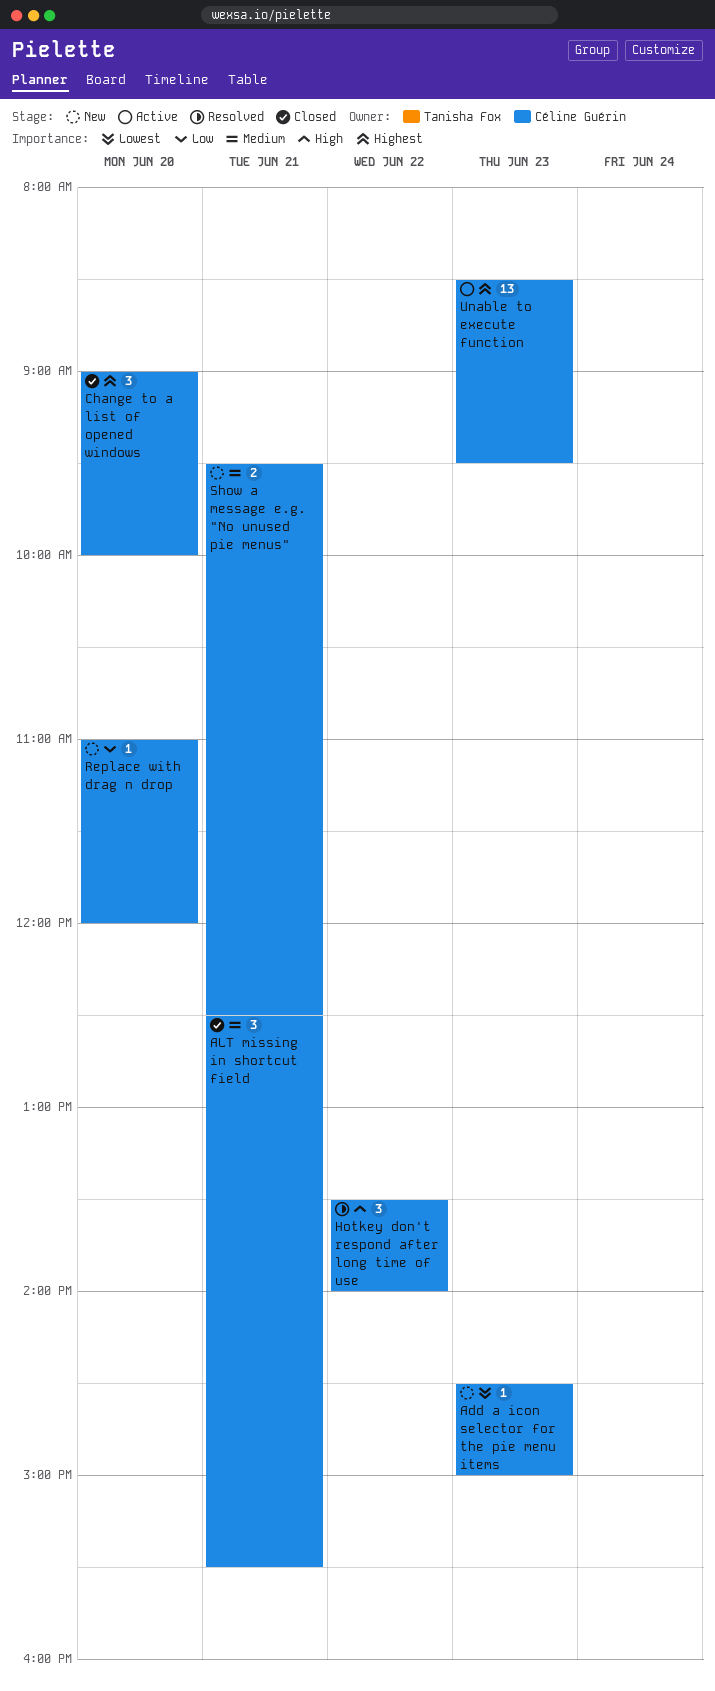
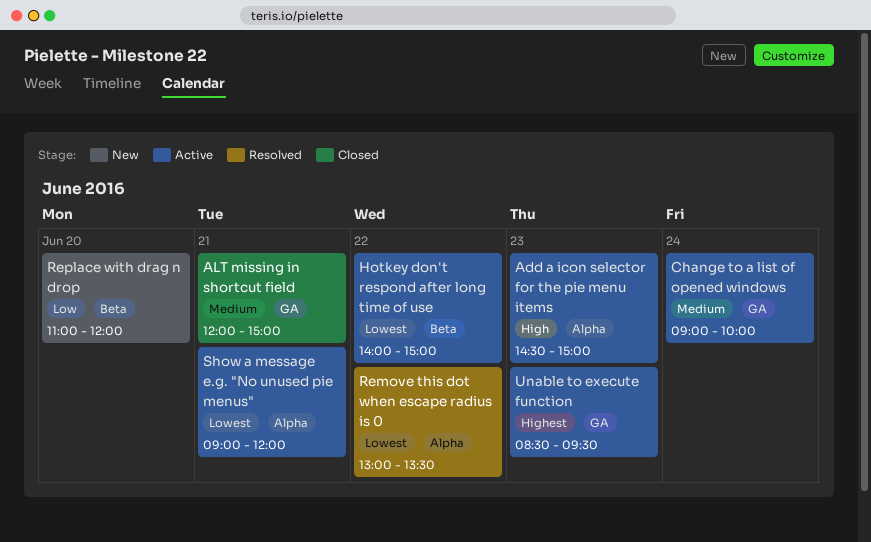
Add a icon selector for the pie menu items, status: New -> Active
Add a icon selector for the pie menu items, priority: Lowest -> High
ALT missing in shortcut field, begins: 12:30 -> 12:00
ALT missing in shortcut field, ends: 15:30 -> 15:00
Change to a list of opened windows, status: Closed -> Active
Change to a list of opened windows, priority: Highest -> Medium
Change to a list of opened windows, day: Jun 20 -> Jun 24
Hotkey don't respond after long time of use, status: Resolved -> Active
Hotkey don't respond after long time of use, priority: High -> Lowest
Hotkey don't respond after long time of use, begins: 13:30 -> 14:00
Hotkey don't respond after long time of use, ends: 14:00 -> 15:00
Remove this dot when escape radius is 0: none -> present
Show a message e.g. "No unused pie menus", status: New -> Active
Show a message e.g. "No unused pie menus", priority: Medium -> Lowest
Show a message e.g. "No unused pie menus", begins: 09:30 -> 09:00
Show a message e.g. "No unused pie menus", ends: 12:30 -> 12:00

